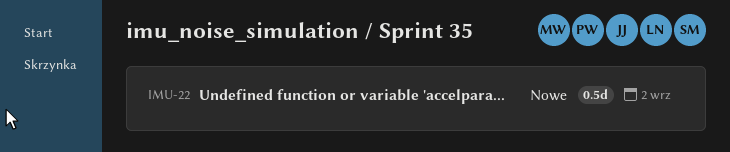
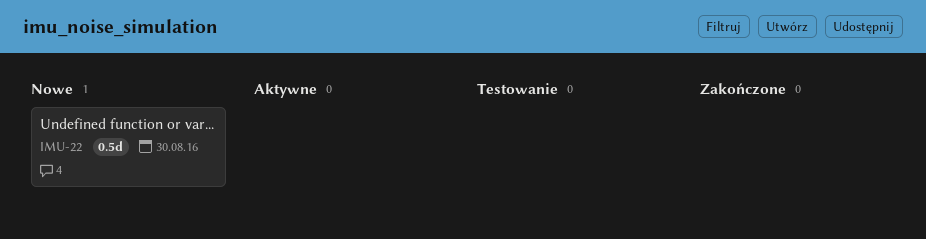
IMU-22, due: Sep 2 -> Aug 30

